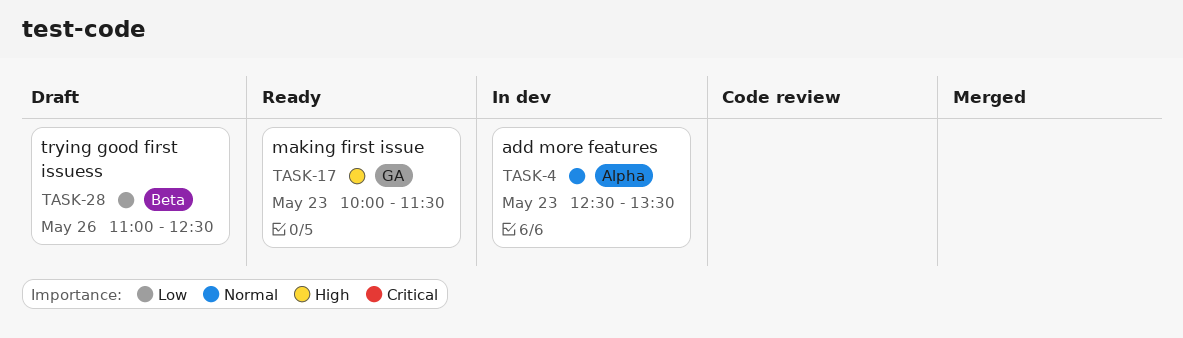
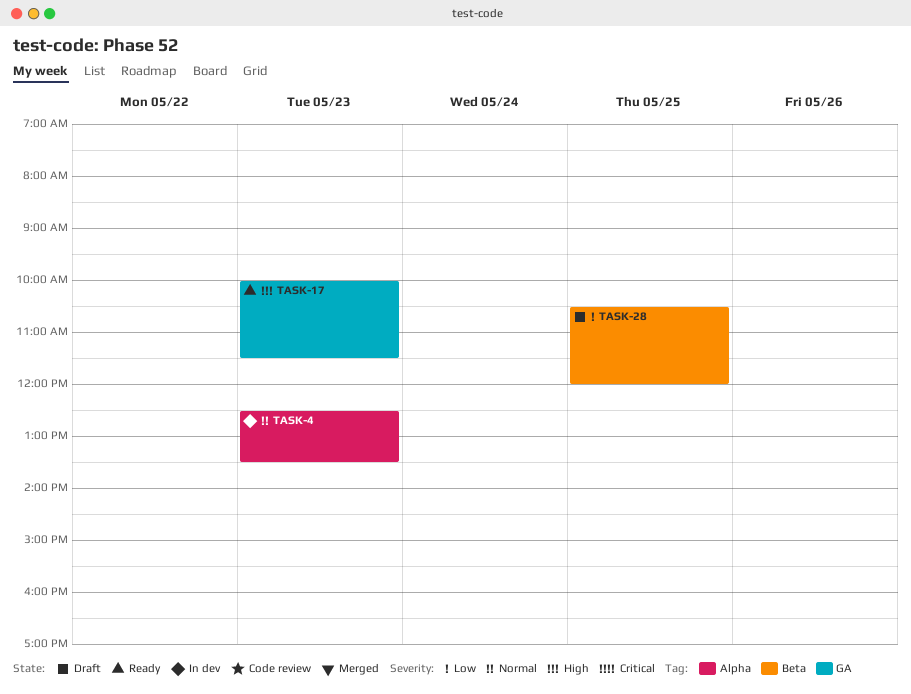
TASK-28, day: May 26 -> May 25
TASK-28, begins: 11:00 -> 10:30
TASK-28, ends: 12:30 -> 12:00

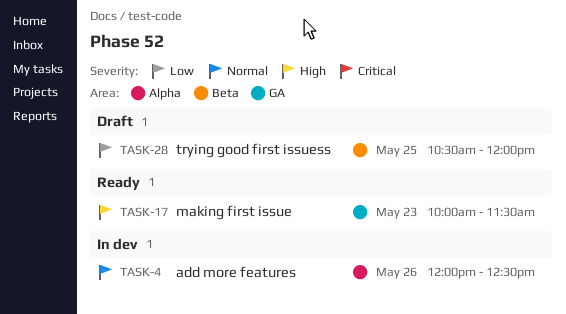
TASK-4, day: May 23 -> May 26
TASK-4, begins: 12:30 -> 12:00
TASK-4, ends: 13:30 -> 12:30

